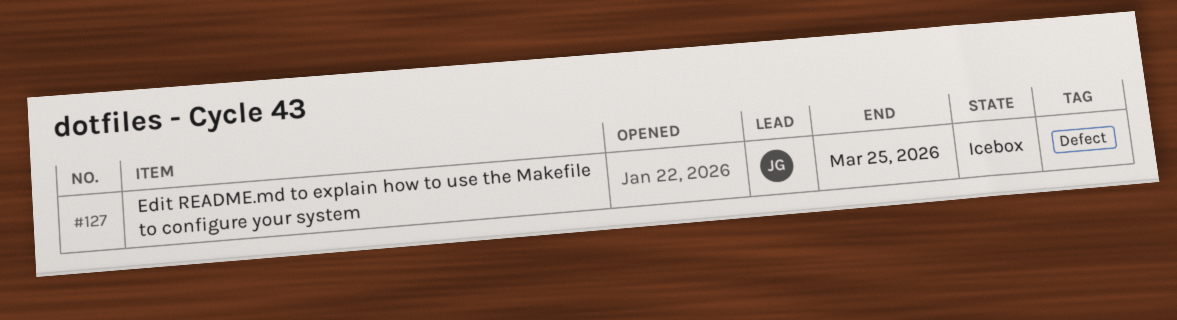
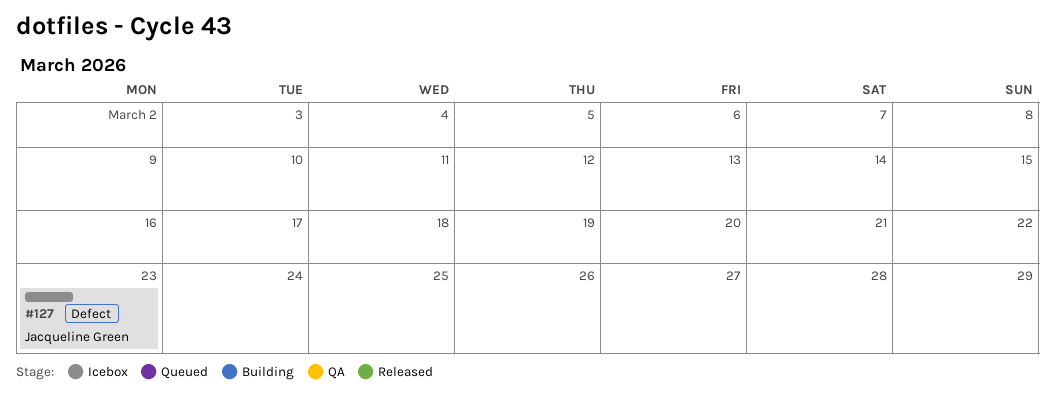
#127, due: Mar 25 -> Mar 23

